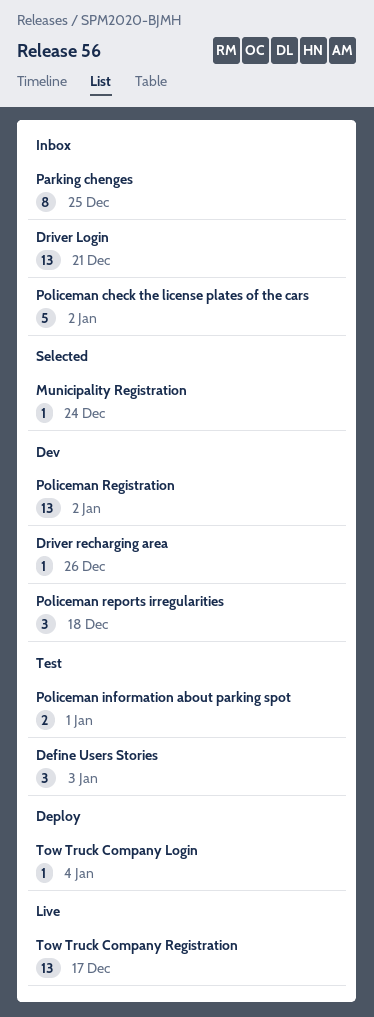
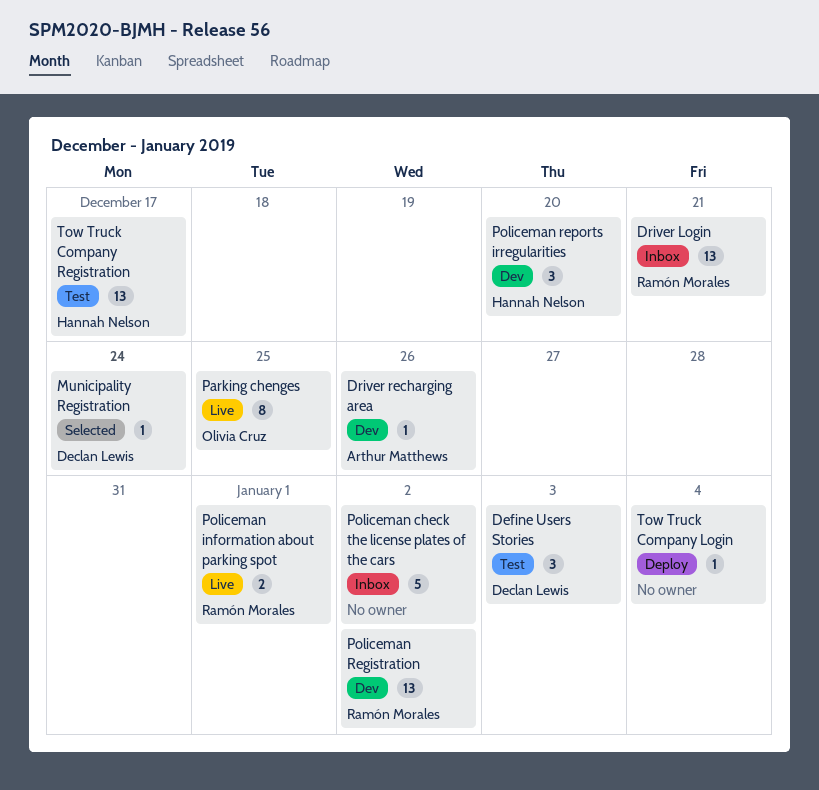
Parking chenges, status: Inbox -> Live
Policeman information about parking spot, status: Test -> Live
Policeman reports irregularities, due: Dec 18 -> Dec 20
Tow Truck Company Registration, status: Live -> Test

